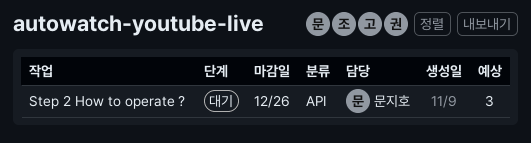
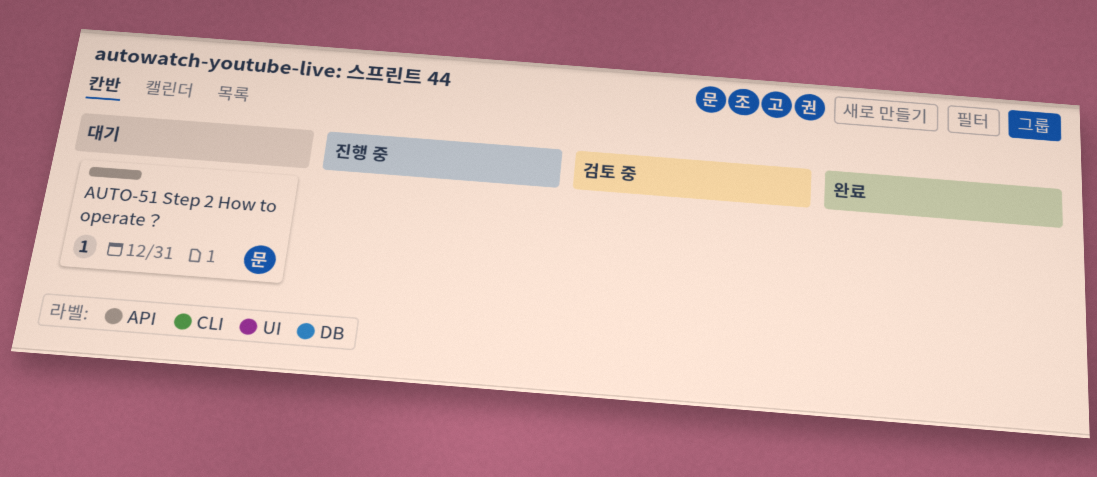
Step 2 How to operate？, estimate: 3 -> 1
Step 2 How to operate？, due: Dec 26 -> Dec 31

